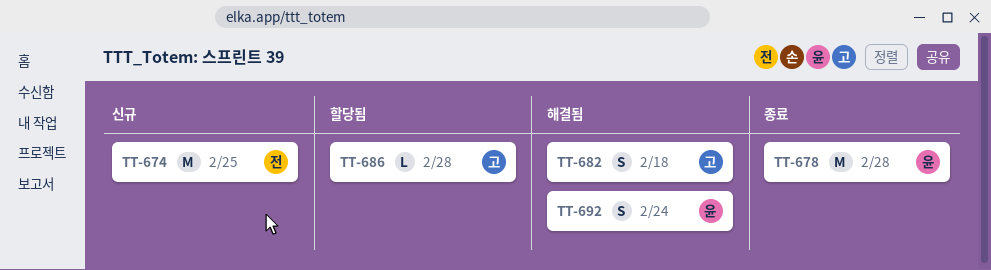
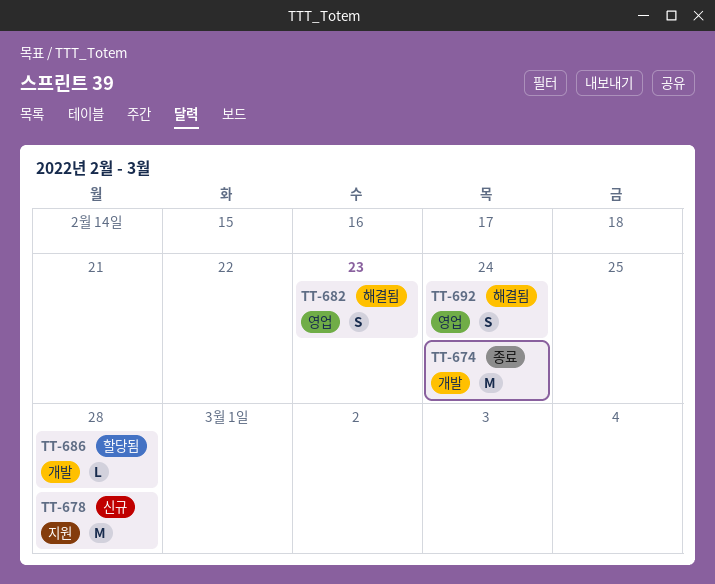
TT-674, status: 신규 -> 종료
TT-674, due: Feb 25 -> Feb 24
TT-678, status: 종료 -> 신규
TT-682, due: Feb 18 -> Feb 23

